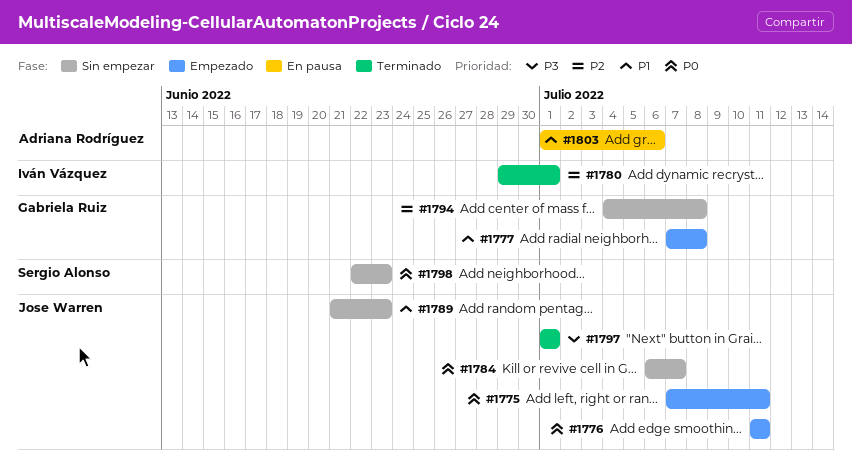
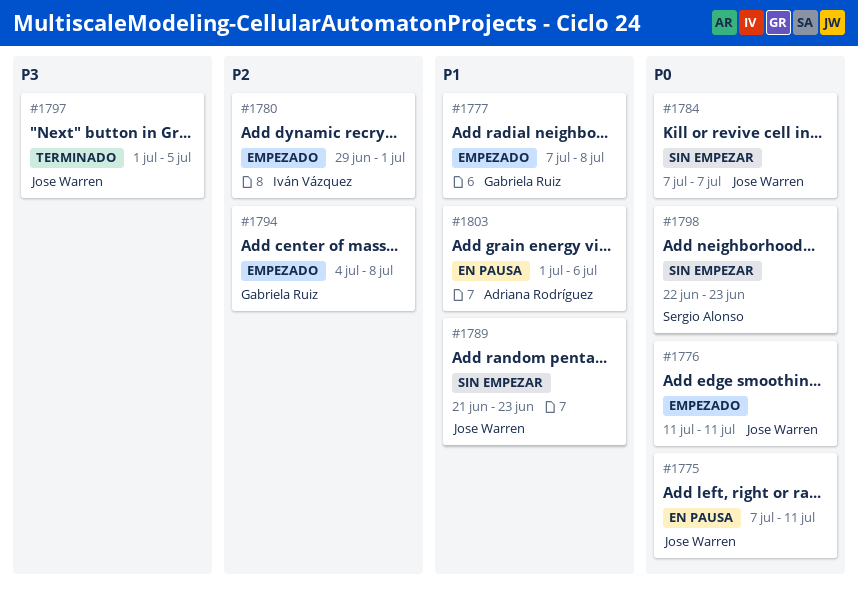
#1775, status: Empezado -> En pausa
#1780, status: Terminado -> Empezado
#1784, start: Jul 6 -> Jul 7
#1794, status: Sin empezar -> Empezado
#1797, due: Jul 1 -> Jul 5

